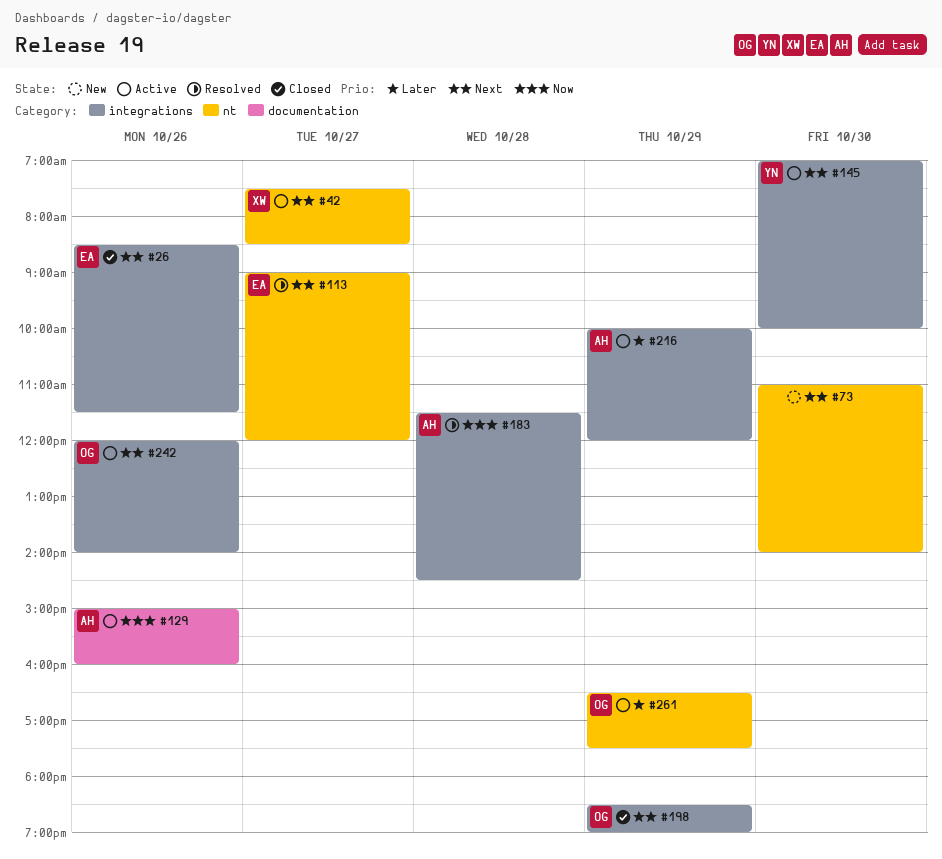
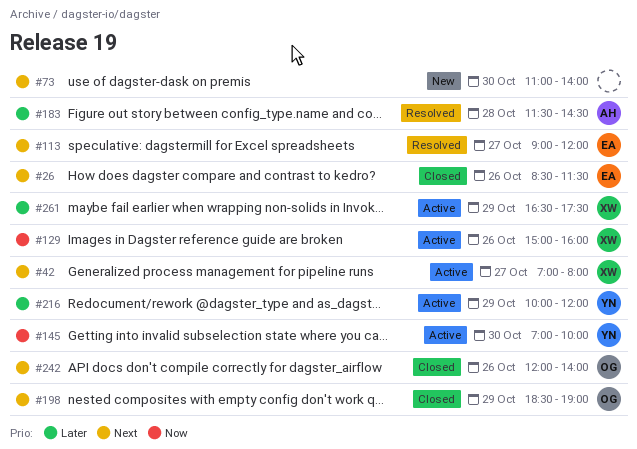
#42, begins: 07:30 -> 07:00
#42, ends: 08:30 -> 08:00
#129, owner: AH -> XW
#145, priority: Next -> Now
#183, priority: Now -> Later
#216, owner: AH -> YN
#242, status: Active -> Closed
#261, owner: OG -> XW

